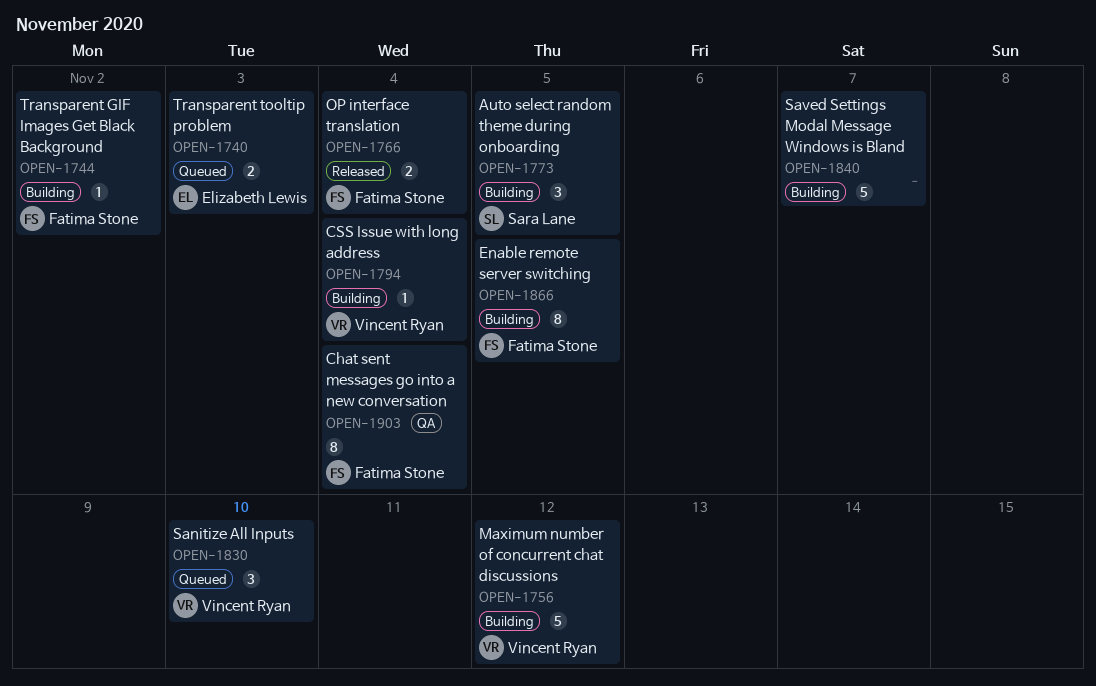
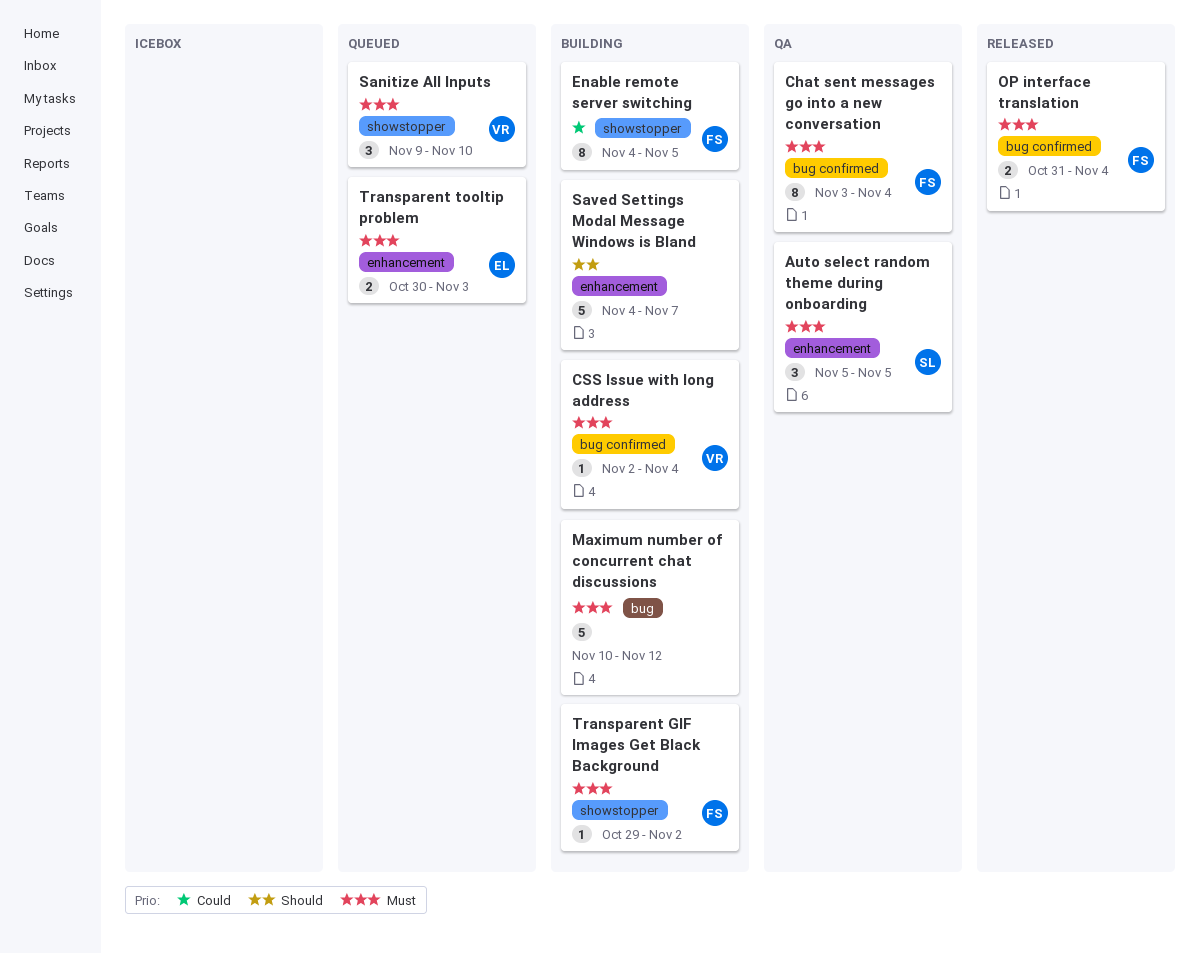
Auto select random theme during onboarding, status: Building -> QA
Maximum number of concurrent chat discussions, owner: Vincent Ryan -> none

